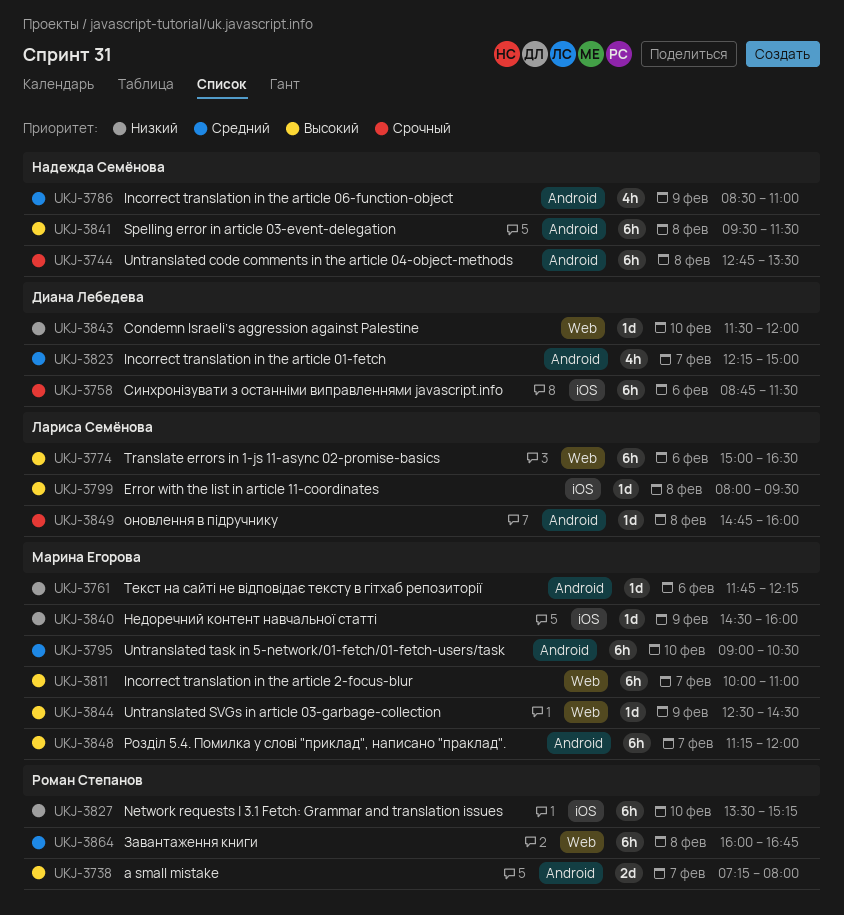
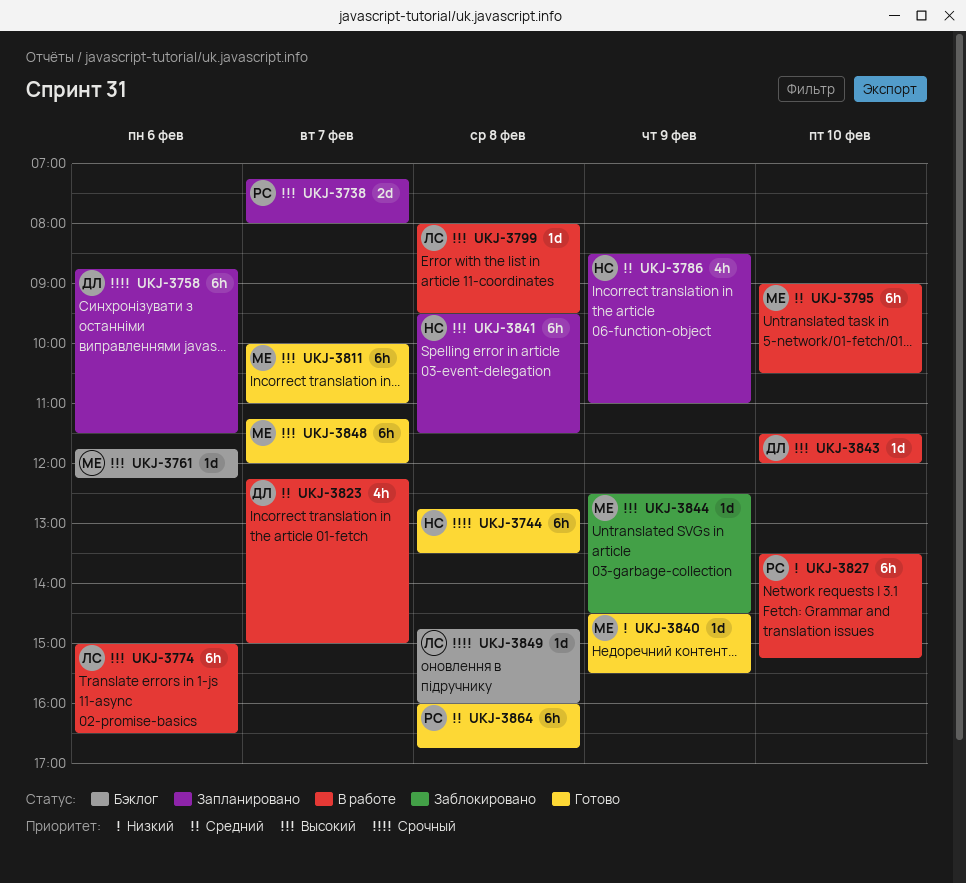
UKJ-3761, priority: Низкий -> Высокий
UKJ-3840, ends: 16:00 -> 15:30
UKJ-3843, priority: Низкий -> Высокий

